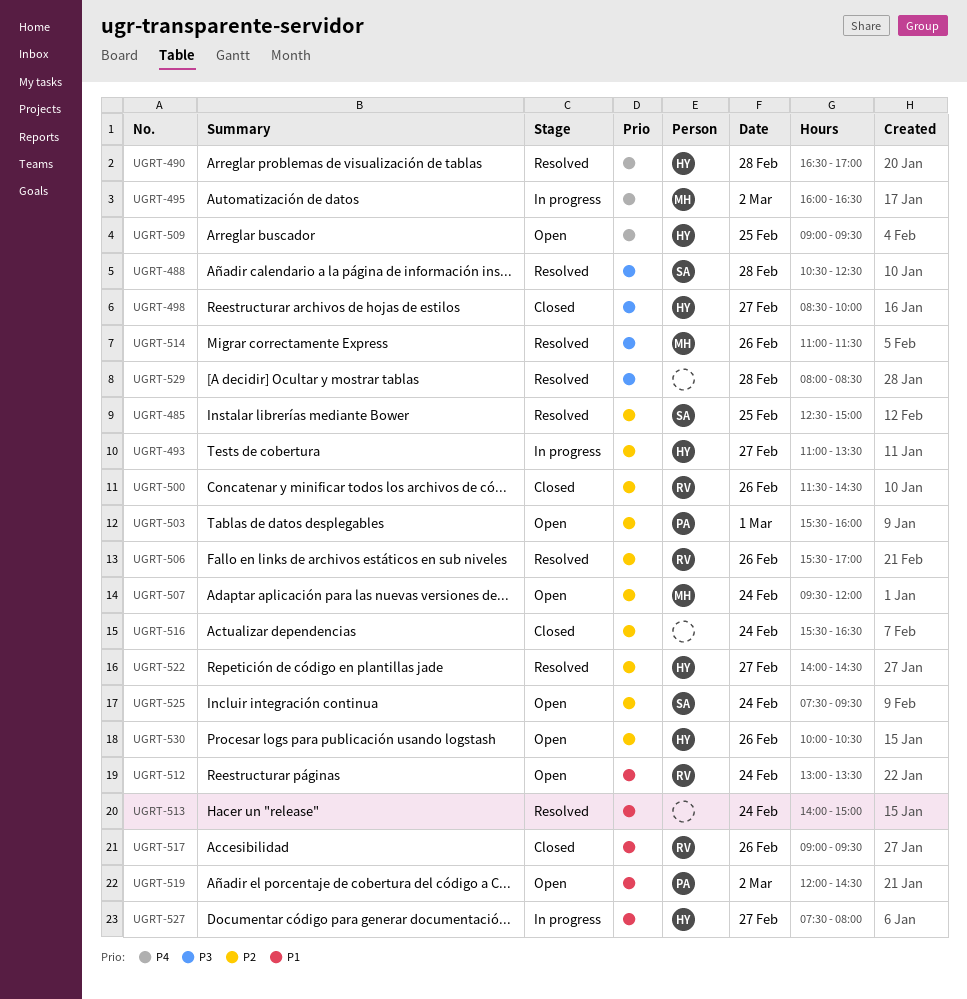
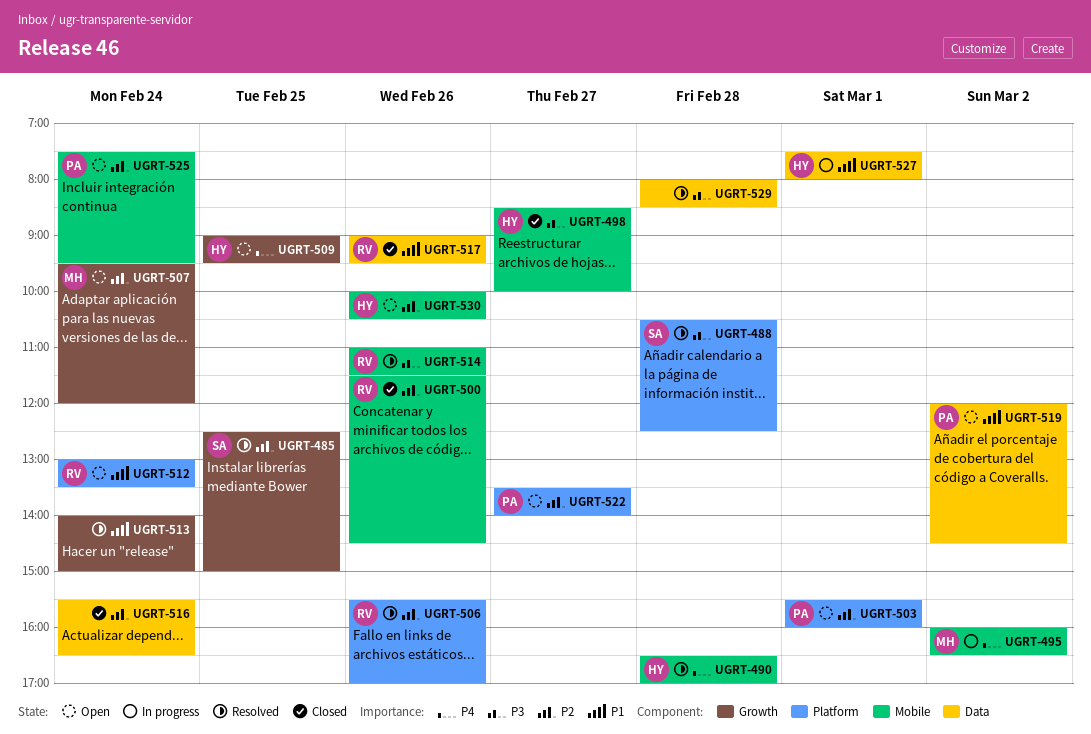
UGRT-493: present -> none
UGRT-514, owner: MH -> RV
UGRT-522, status: Resolved -> Open
UGRT-522, owner: HY -> PA
UGRT-522, begins: 14:00 -> 13:30
UGRT-522, ends: 14:30 -> 14:00
UGRT-525, owner: SA -> PA
UGRT-527, day: Feb 27 -> Mar 1

